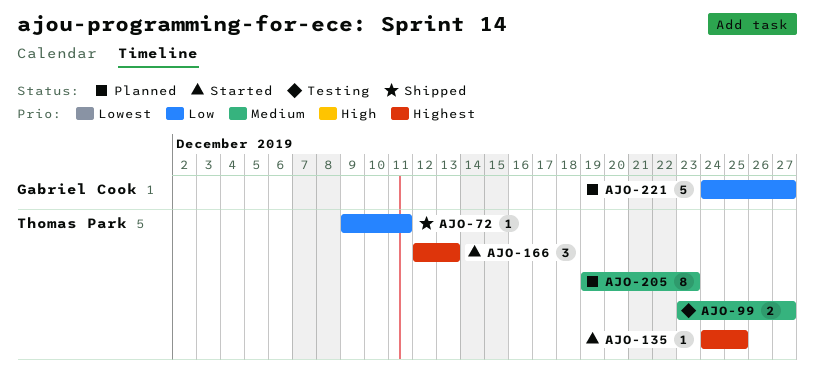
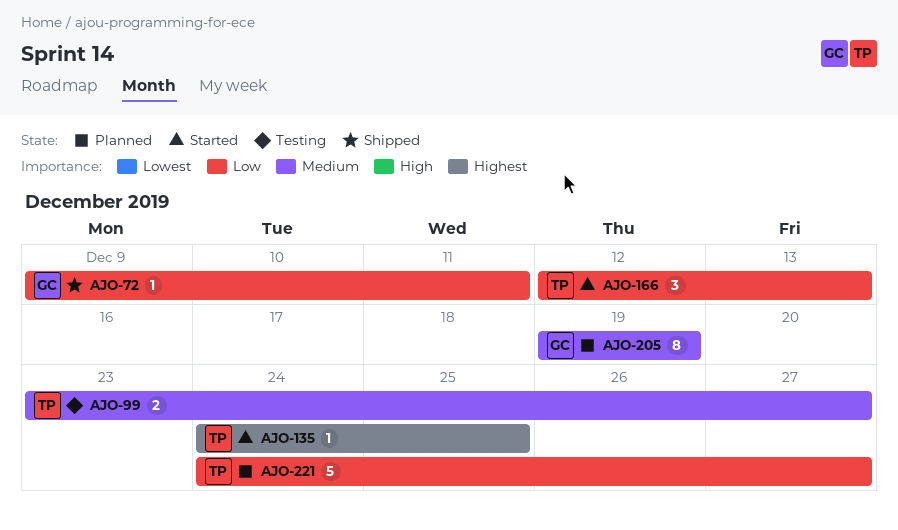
AJO-72, owner: Thomas Park -> Gabriel Cook
AJO-166, priority: Highest -> Low
AJO-205, owner: Thomas Park -> Gabriel Cook
AJO-205, due: Dec 23 -> Dec 19
AJO-221, owner: Gabriel Cook -> Thomas Park

